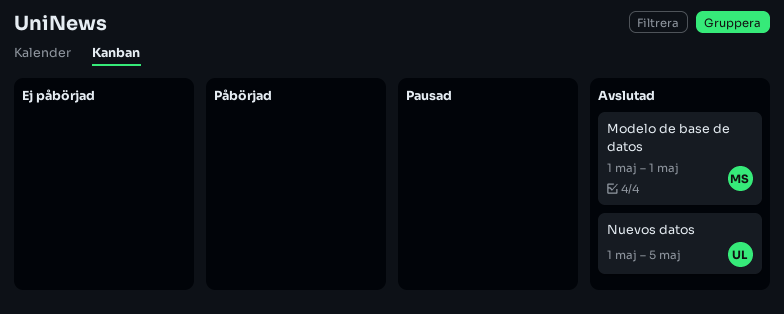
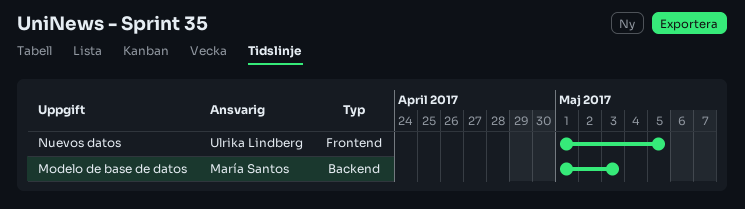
Modelo de base de datos, due: May 1 -> May 3

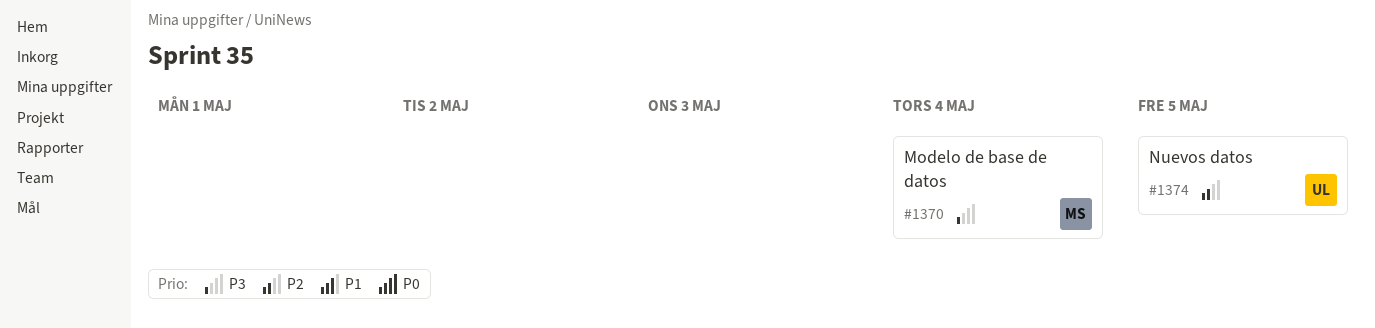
Modelo de base de datos, due: May 3 -> May 4

